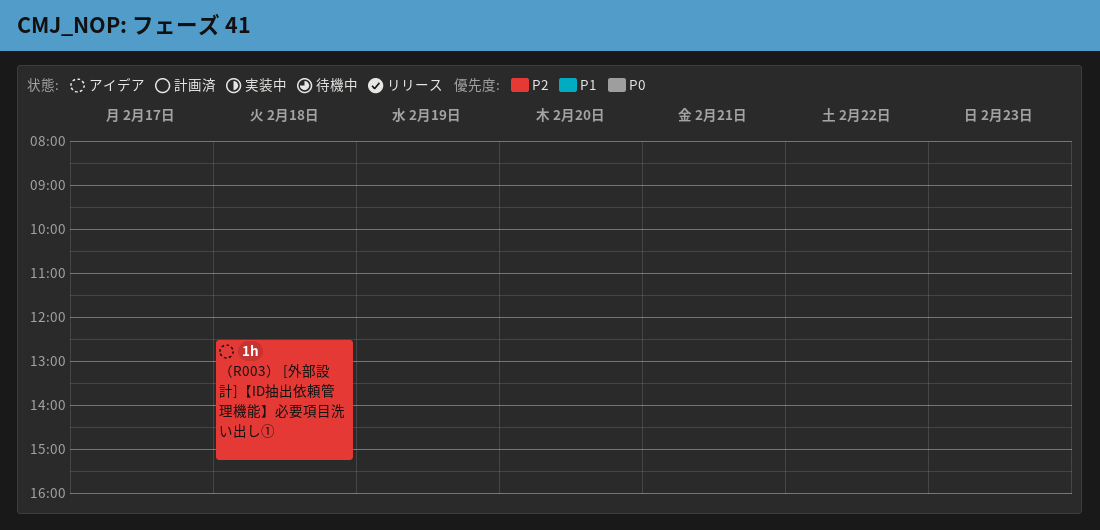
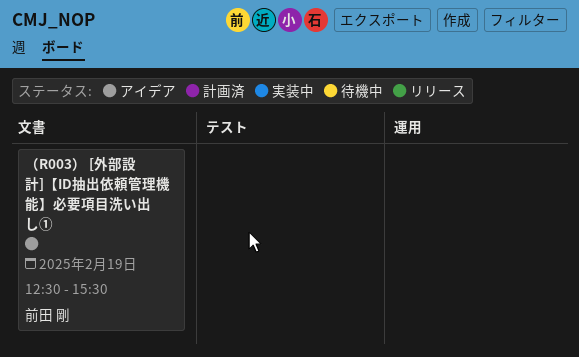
（R003） [外部設計]【ID抽出依頼管理機能】必要項目洗い出し①, day: Feb 18 -> Feb 19
（R003） [外部設計]【ID抽出依頼管理機能】必要項目洗い出し①, ends: 15:15 -> 15:30

